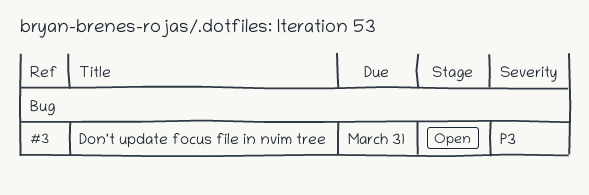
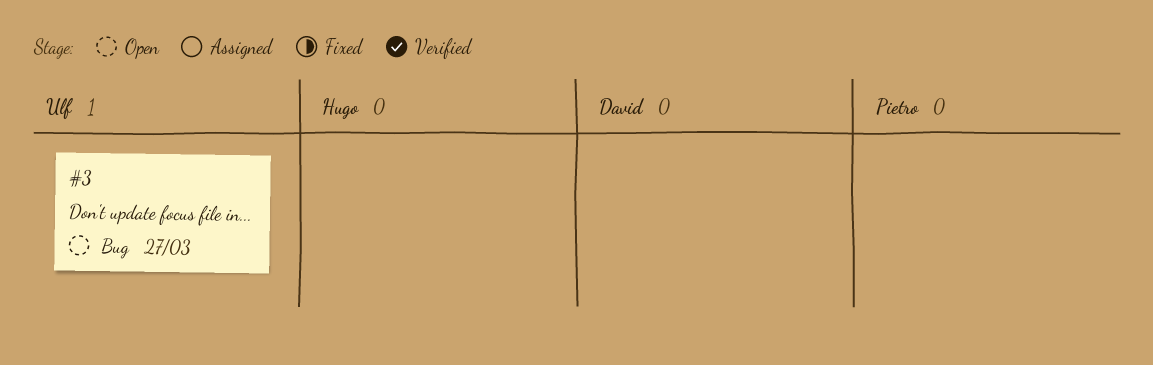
#3, due: Mar 31 -> Mar 27

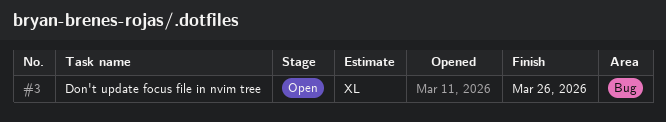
#3, due: Mar 27 -> Mar 26

